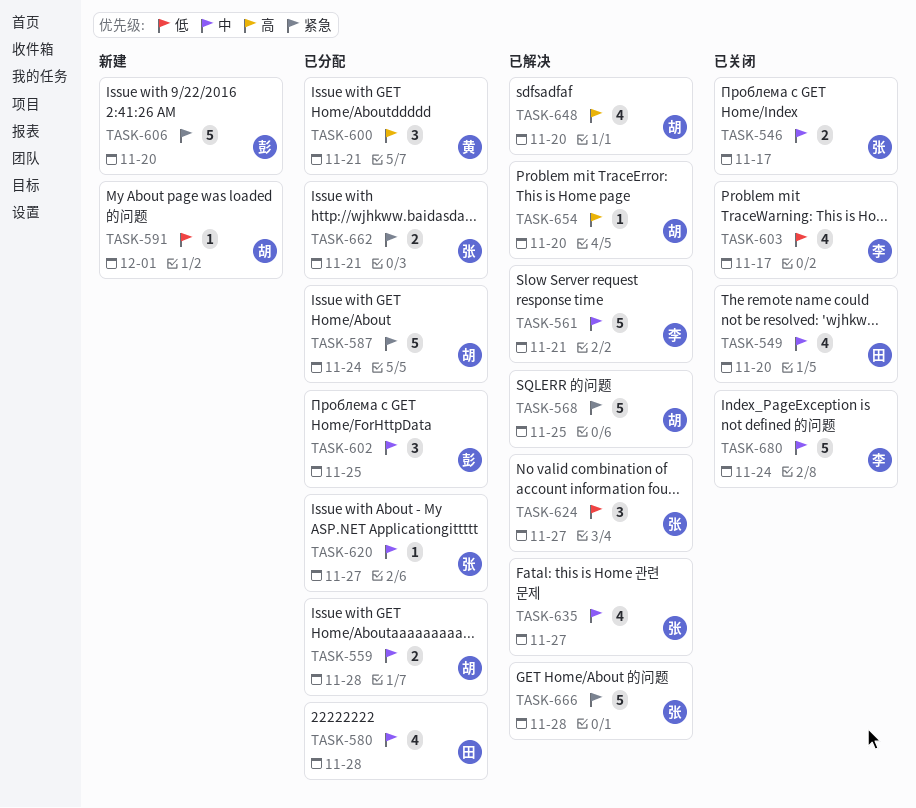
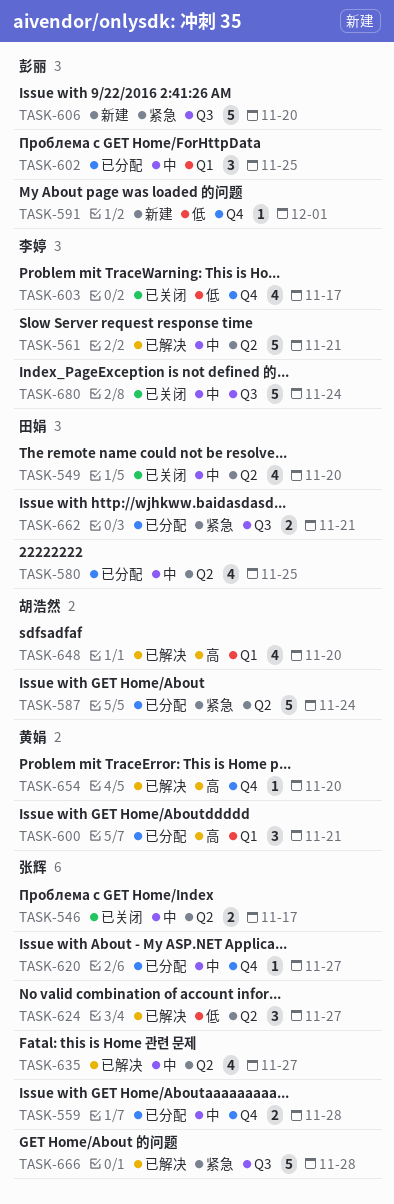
TASK-559, owner: 胡浩然 -> 张辉
TASK-568: present -> none
TASK-580, due: Nov 28 -> Nov 25
TASK-591, owner: 胡浩然 -> 彭丽
TASK-654, owner: 胡浩然 -> 黄娟
TASK-662, owner: 张辉 -> 田娟

